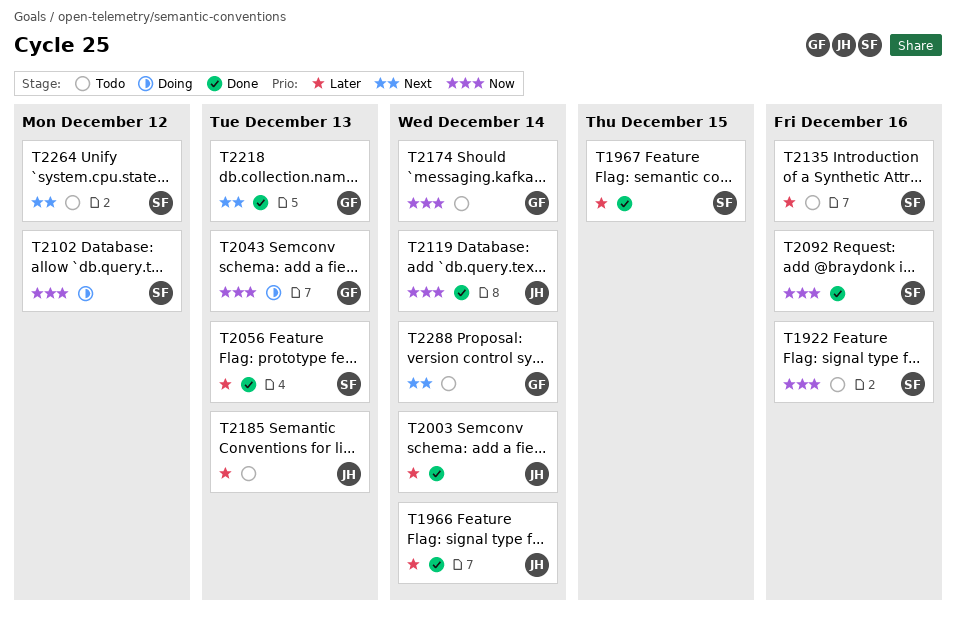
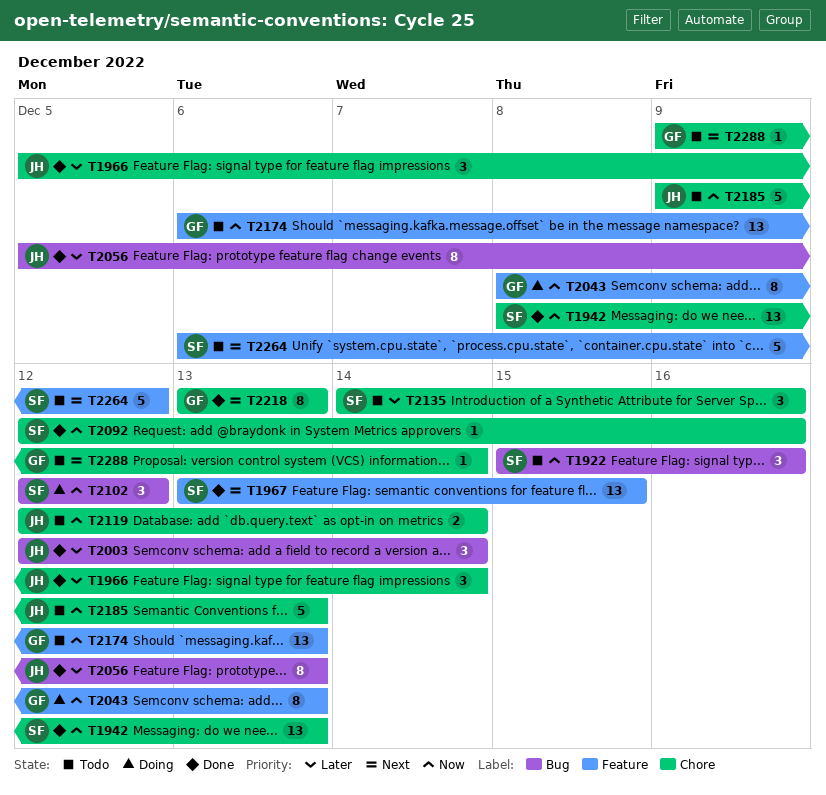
T1942: none -> present
T1967, priority: Later -> Next
T2056, owner: SF -> JH
T2119, status: Done -> Todo
T2174, due: Dec 14 -> Dec 13
T2185, priority: Later -> Now

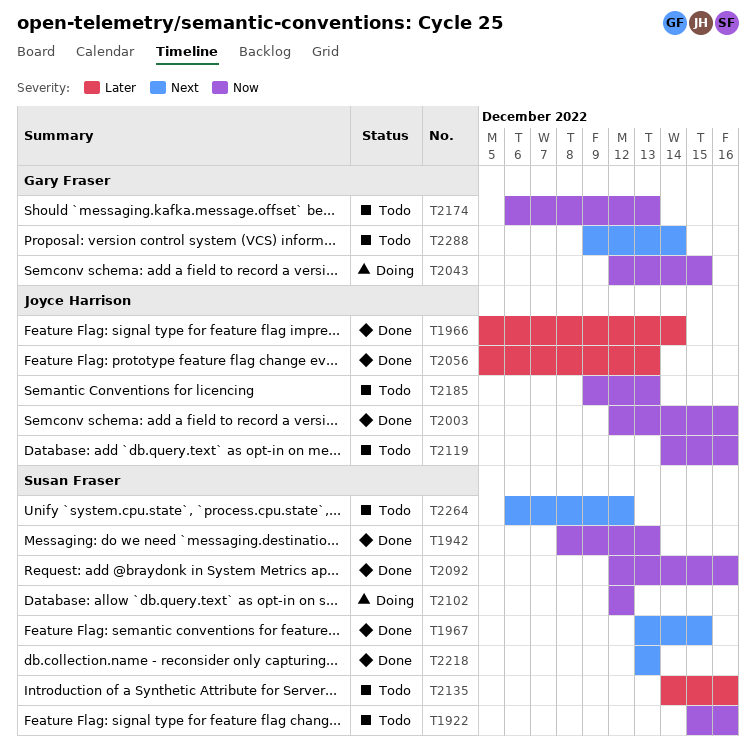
T2003, priority: Later -> Now
T2003, due: Dec 14 -> Dec 16
T2043, start: Dec 8 -> Dec 12
T2043, due: Dec 13 -> Dec 15
T2119, start: Dec 12 -> Dec 14
T2119, due: Dec 14 -> Dec 16
T2218, owner: Gary Fraser -> Susan Fraser

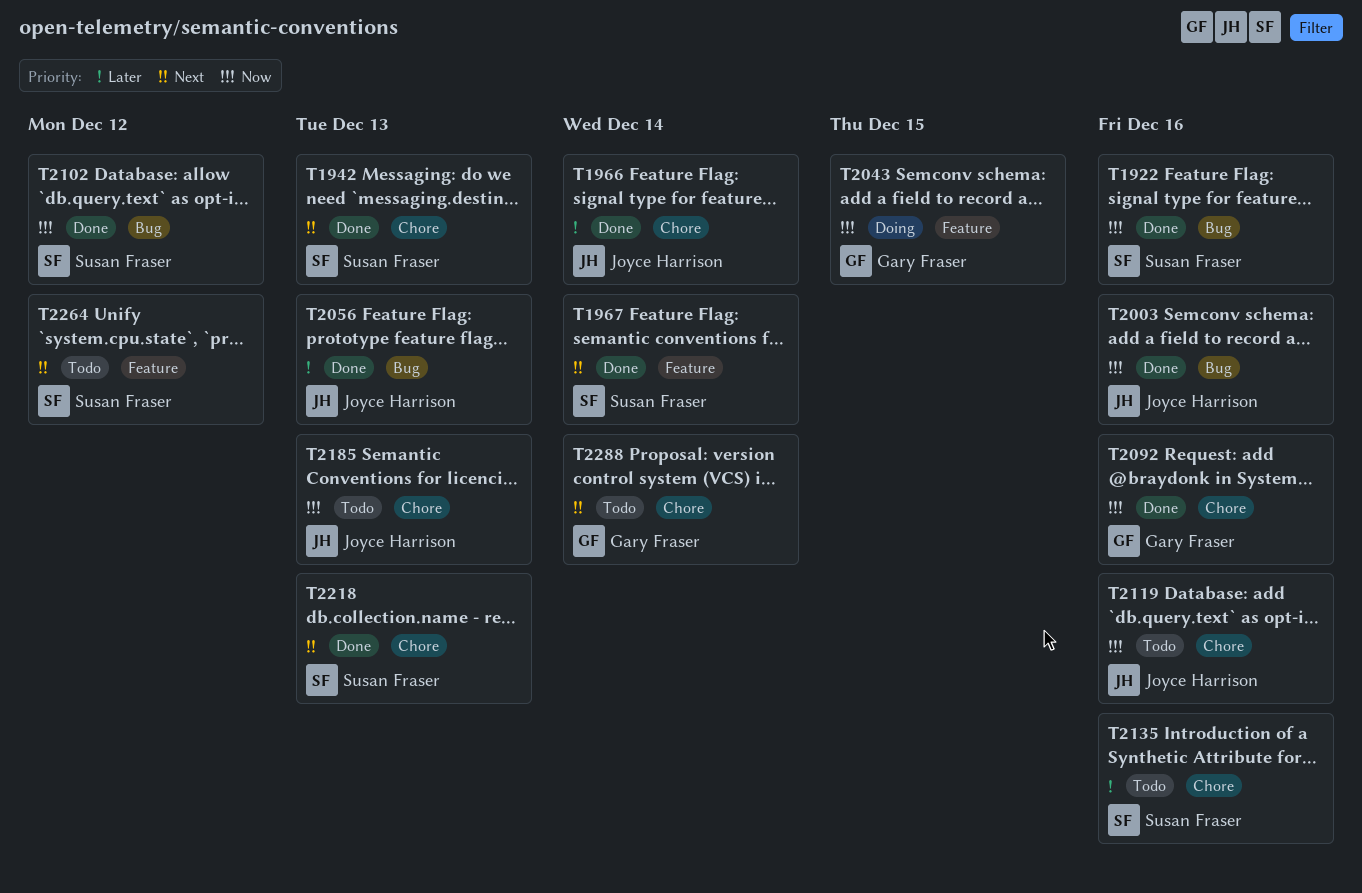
T1922, status: Todo -> Done
T1942, priority: Now -> Next
T1967, due: Dec 15 -> Dec 14
T2092, owner: Susan Fraser -> Gary Fraser
T2102, status: Doing -> Done
T2174: present -> none

